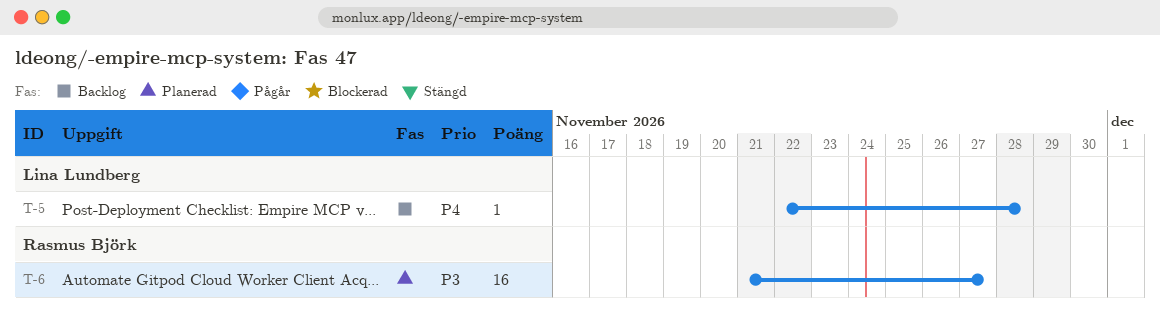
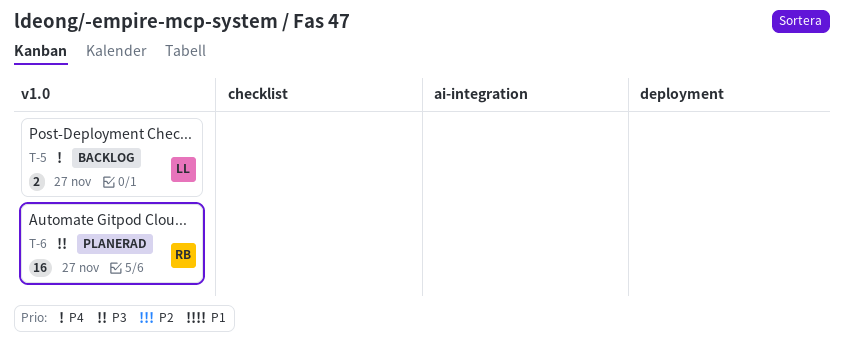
T-5, estimate: 1 -> 2
T-5, due: Nov 28 -> Nov 27

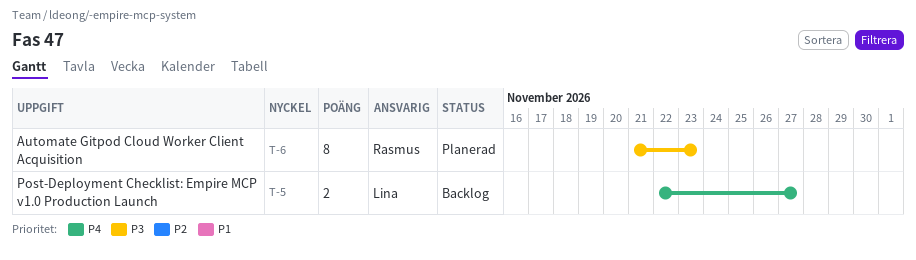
T-6, estimate: 16 -> 8
T-6, due: Nov 27 -> Nov 23

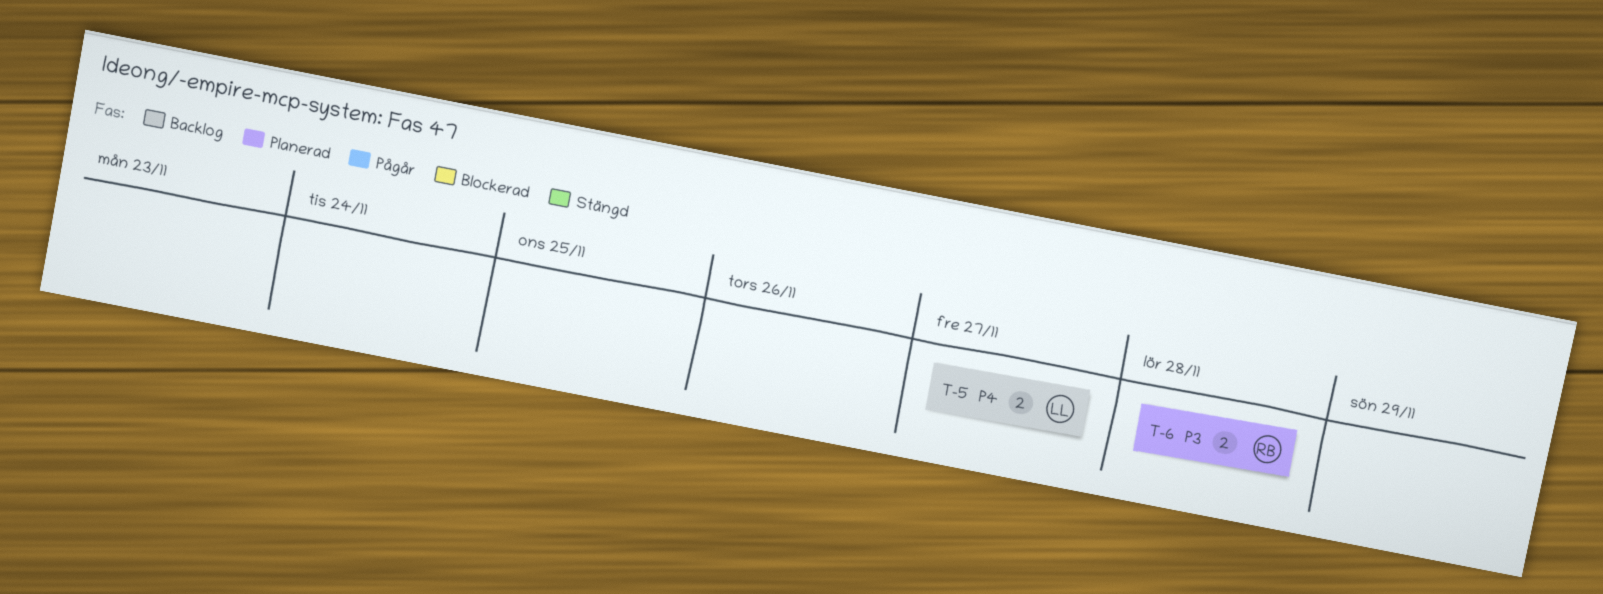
T-6, estimate: 8 -> 2
T-6, due: Nov 23 -> Nov 28

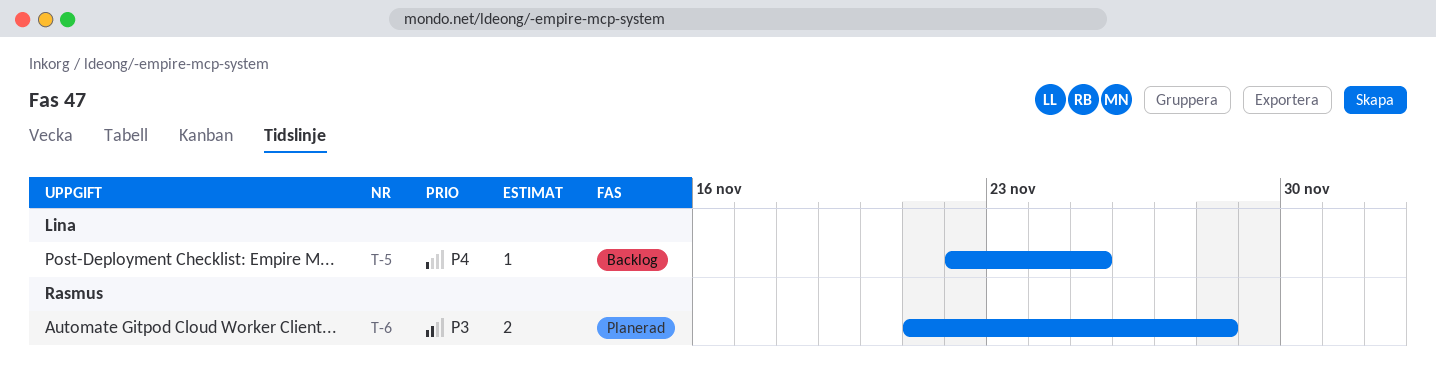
T-5, estimate: 2 -> 1
T-5, due: Nov 27 -> Nov 25

